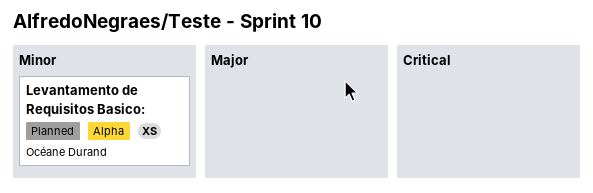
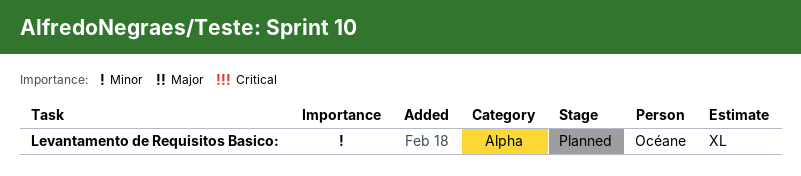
Levantamento de Requisitos Basico:, estimate: XS -> XL

